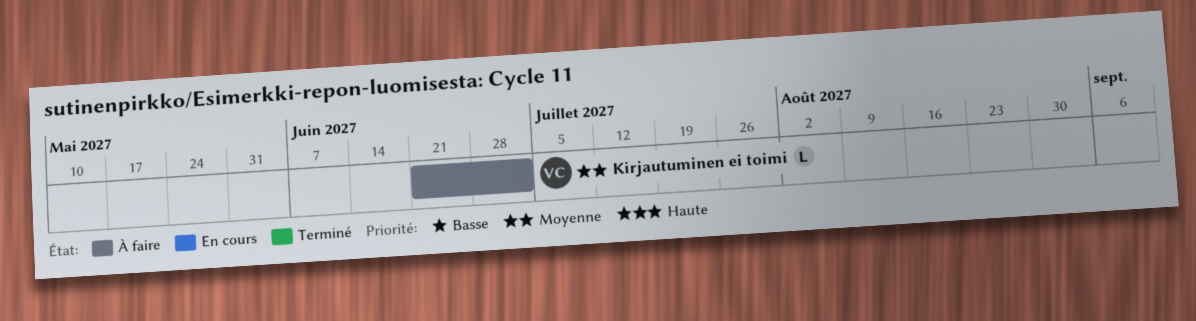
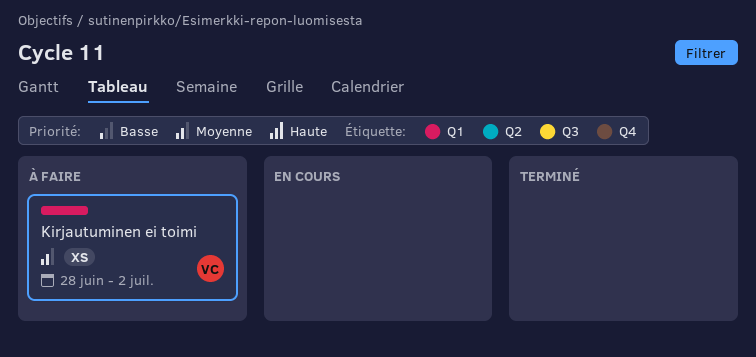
Kirjautuminen ei toimi, estimate: L -> XS
Kirjautuminen ei toimi, start: Jun 21 -> Jun 28

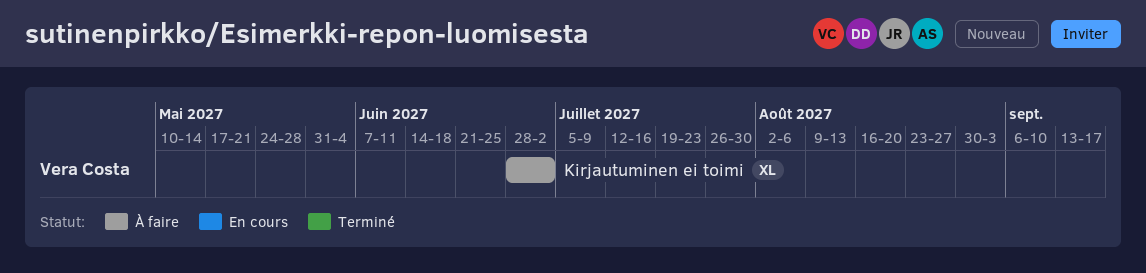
Kirjautuminen ei toimi, estimate: XS -> XL

